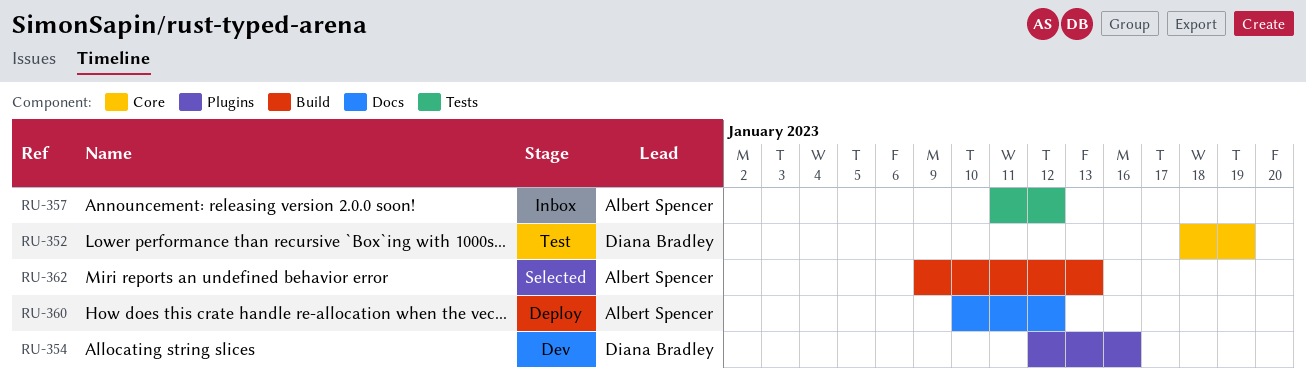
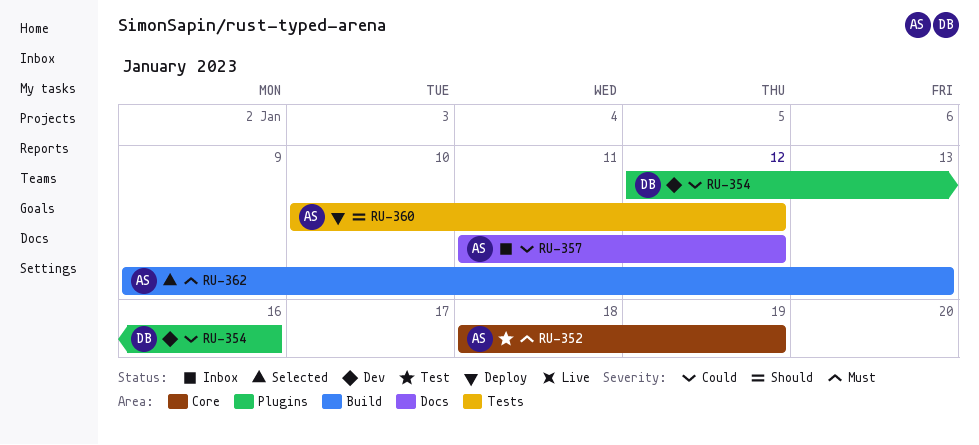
RU-352, owner: Diana Bradley -> Albert Spencer
RU-357, label: Tests -> Docs
RU-360, label: Docs -> Tests

